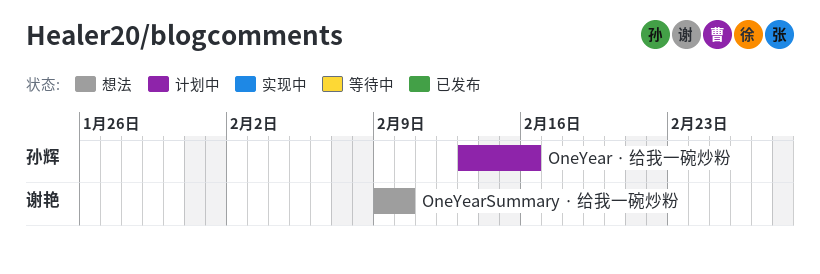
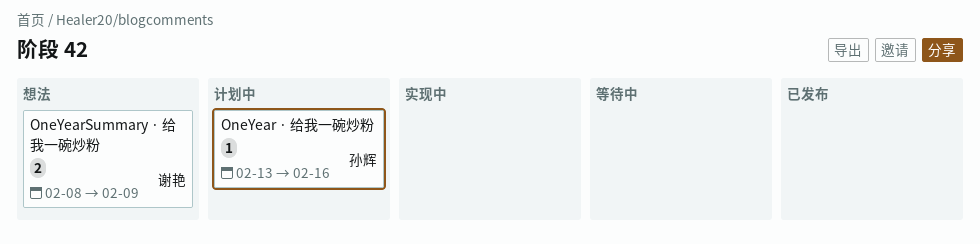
OneYearSummary · 给我一碗炒粉, start: Feb 9 -> Feb 8
OneYearSummary · 给我一碗炒粉, due: Feb 10 -> Feb 9

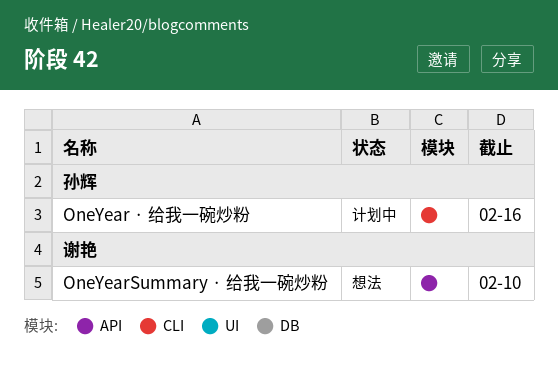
OneYearSummary · 给我一碗炒粉, due: Feb 9 -> Feb 10

